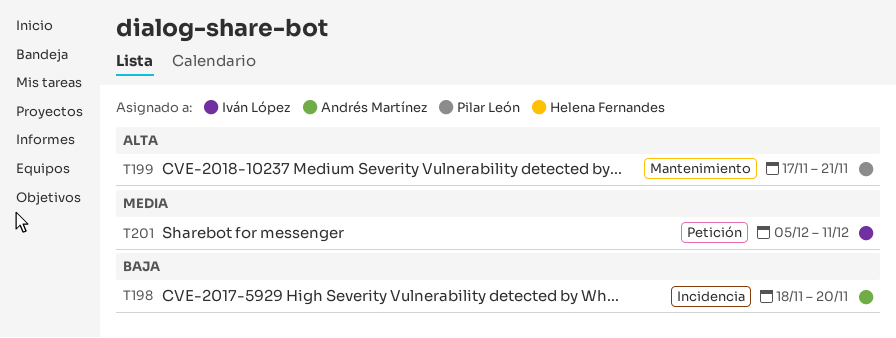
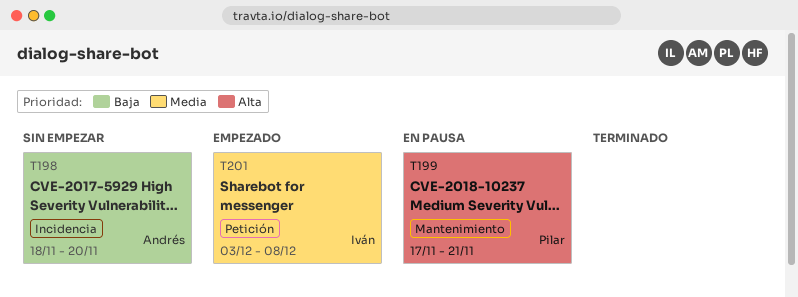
T201, start: Dec 5 -> Dec 3
T201, due: Dec 11 -> Dec 8

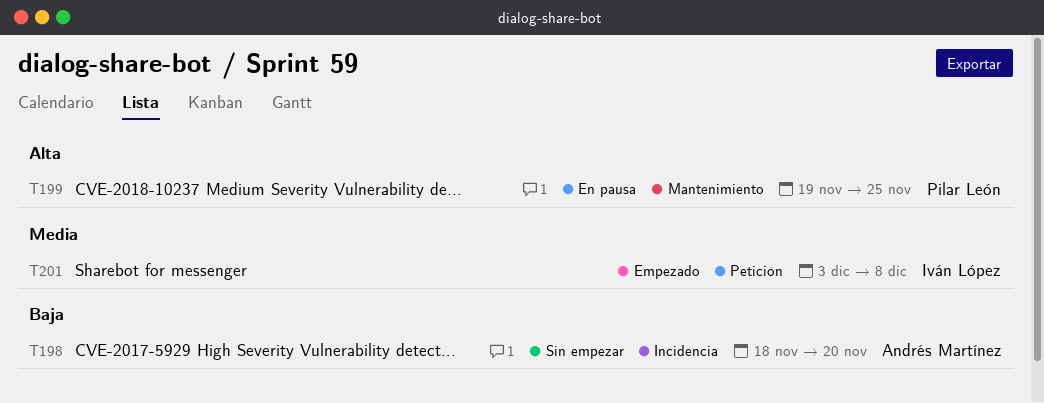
T199, start: Nov 17 -> Nov 19
T199, due: Nov 21 -> Nov 25

